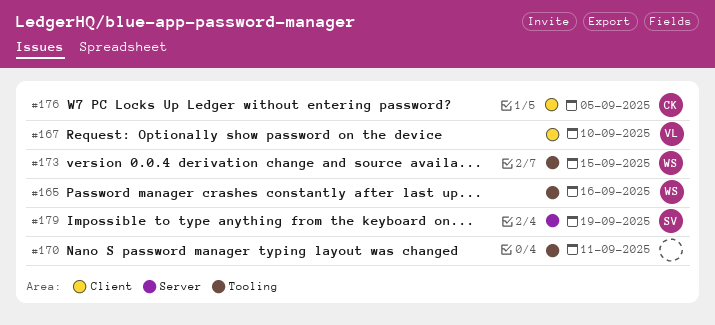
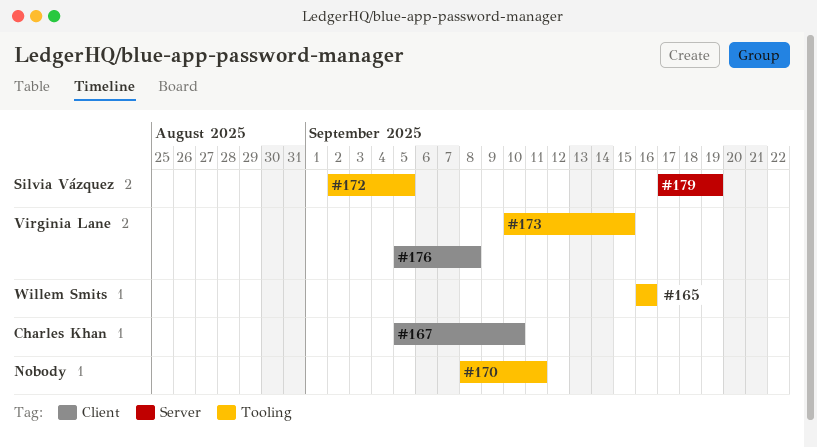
#167, owner: Virginia Lane -> Charles Khan
#172: none -> present
#173, owner: Willem Smits -> Virginia Lane
#176, owner: Charles Khan -> Virginia Lane
#176, due: Sep 5 -> Sep 8

